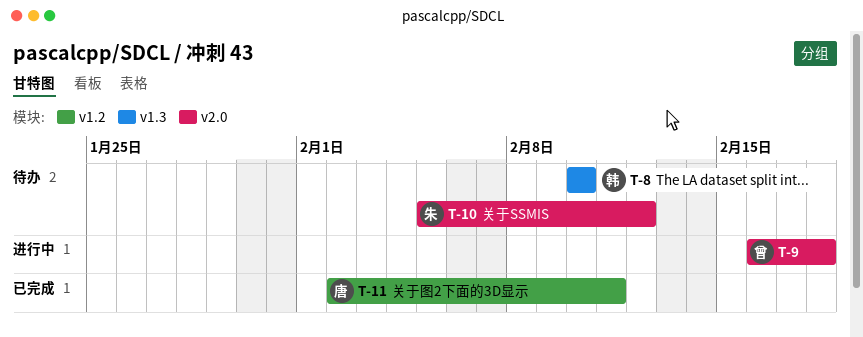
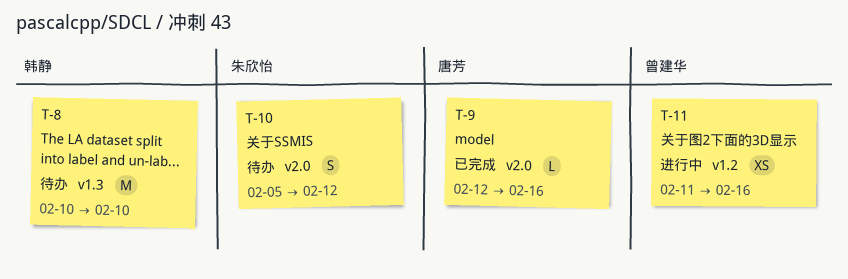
T-9, status: 进行中 -> 已完成
T-9, owner: 曾建华 -> 唐芳
T-9, start: Feb 16 -> Feb 12
T-9, due: Feb 18 -> Feb 16
T-11, status: 已完成 -> 进行中
T-11, owner: 唐芳 -> 曾建华
T-11, start: Feb 2 -> Feb 11
T-11, due: Feb 11 -> Feb 16

